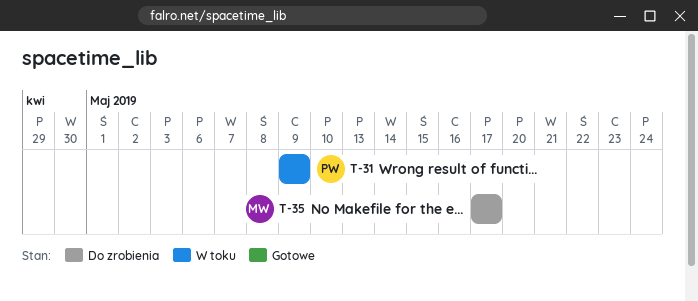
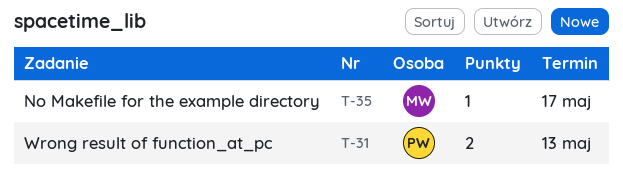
T-31, due: May 9 -> May 13

